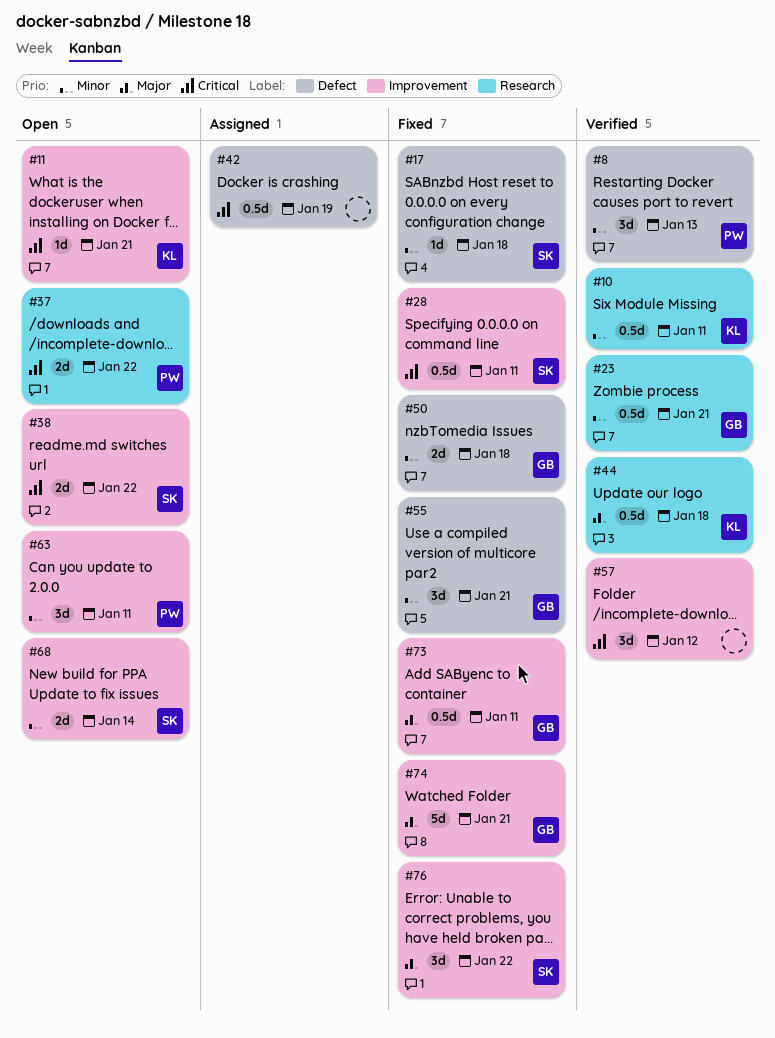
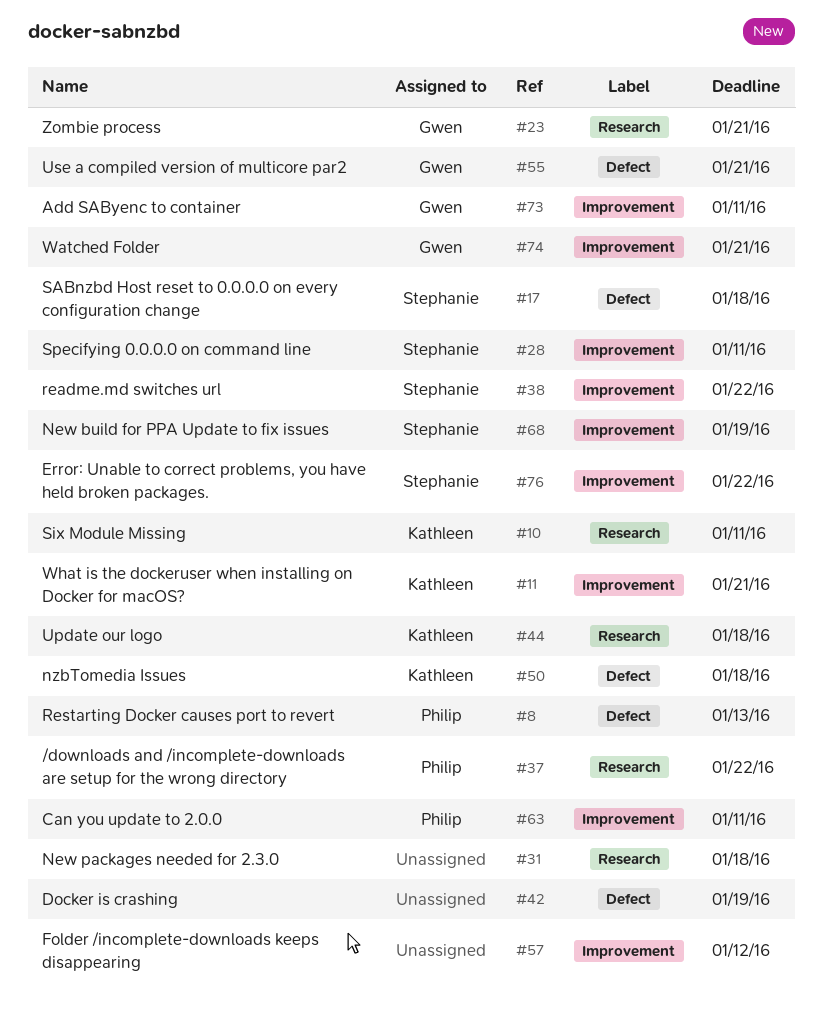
#31: none -> present
#50, owner: Gwen -> Kathleen
#68, due: Jan 14 -> Jan 19

